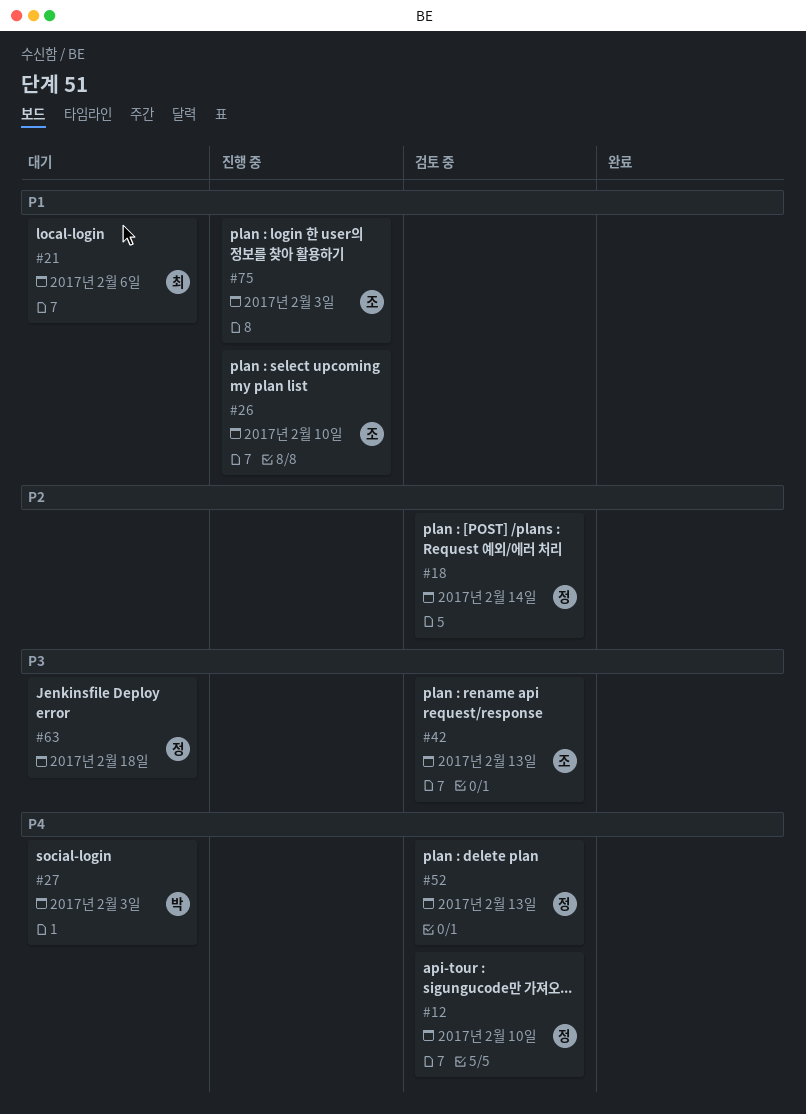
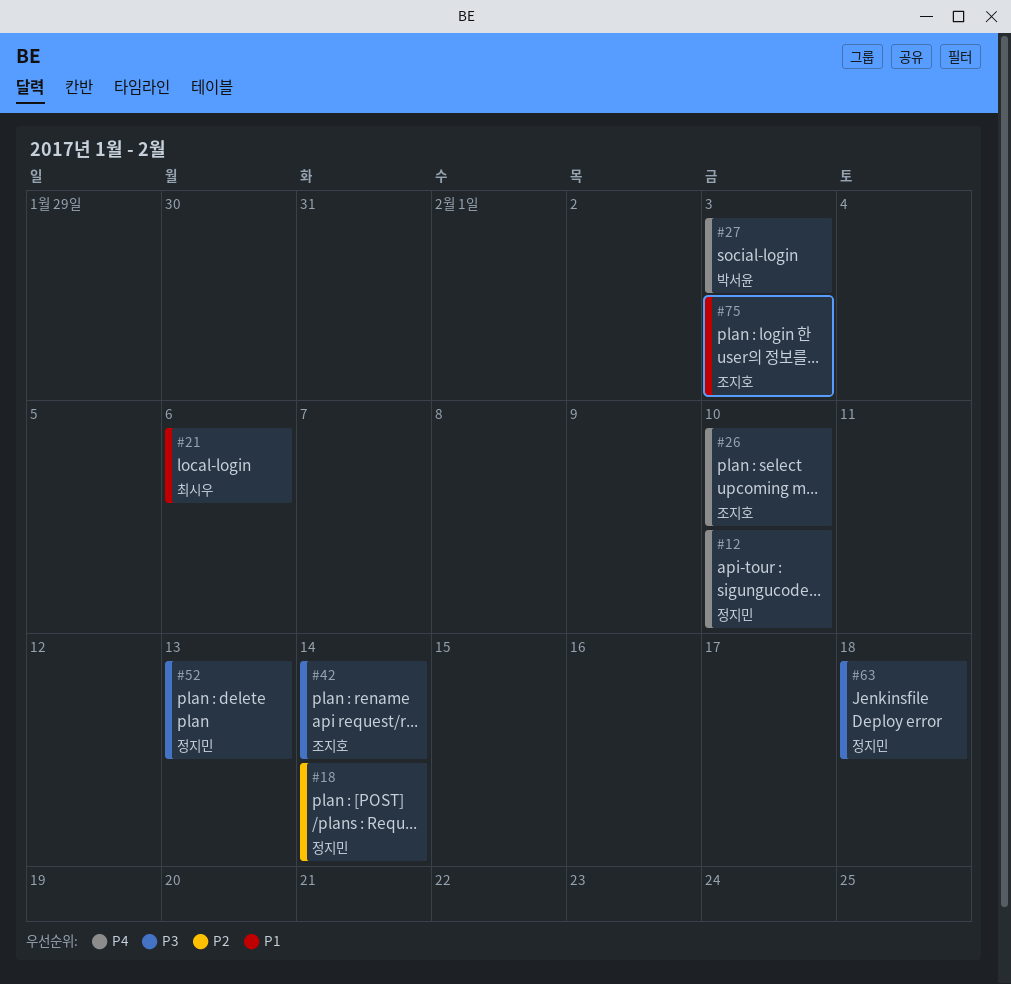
#26, priority: P1 -> P4
#42, due: Feb 13 -> Feb 14
#52, priority: P4 -> P3

